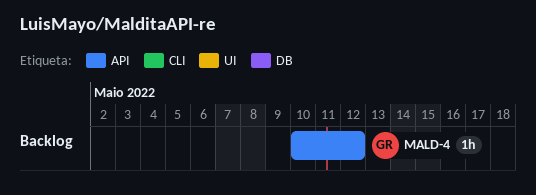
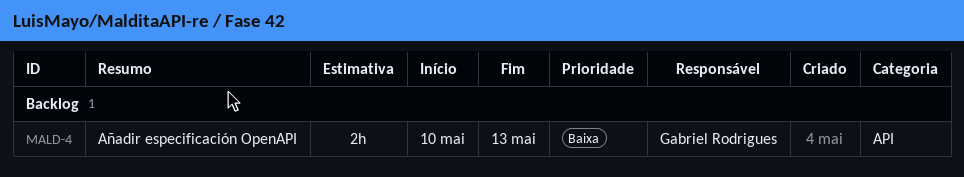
MALD-4, estimate: 1h -> 2h
MALD-4, due: May 12 -> May 13

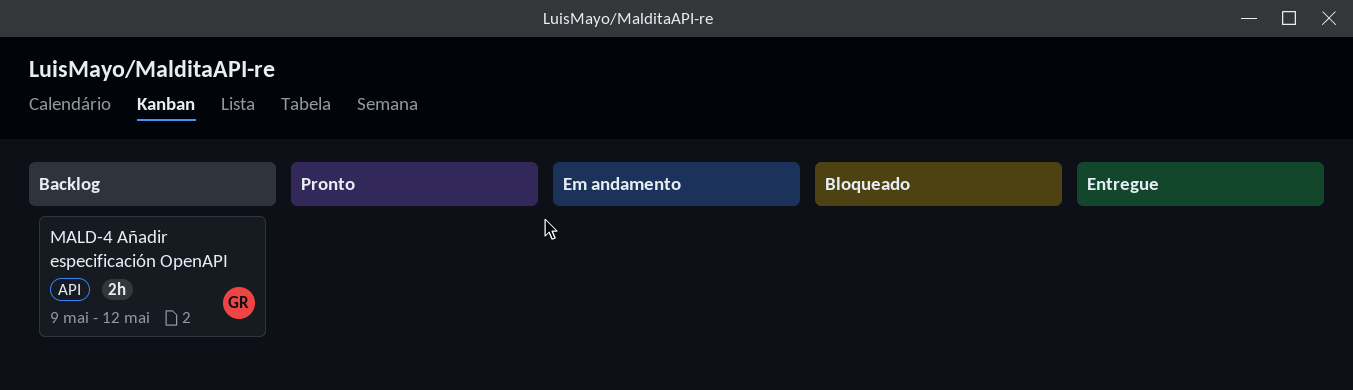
MALD-4, start: May 10 -> May 9
MALD-4, due: May 13 -> May 12

